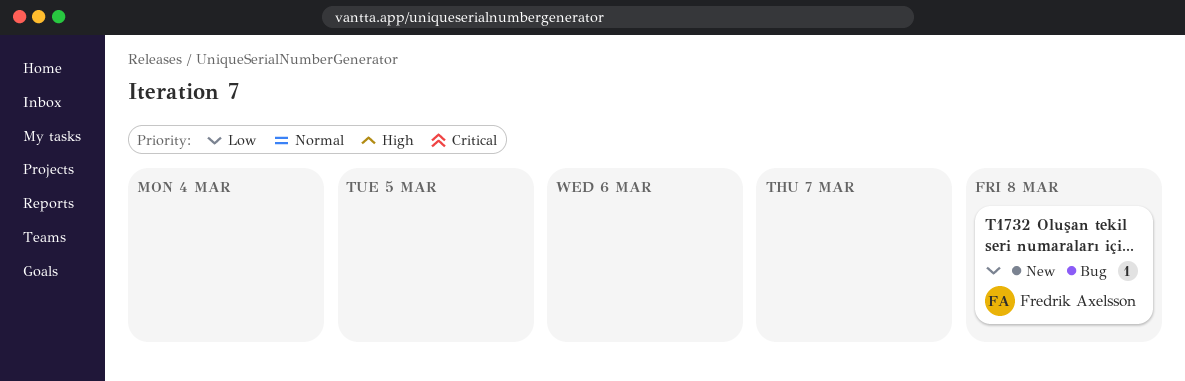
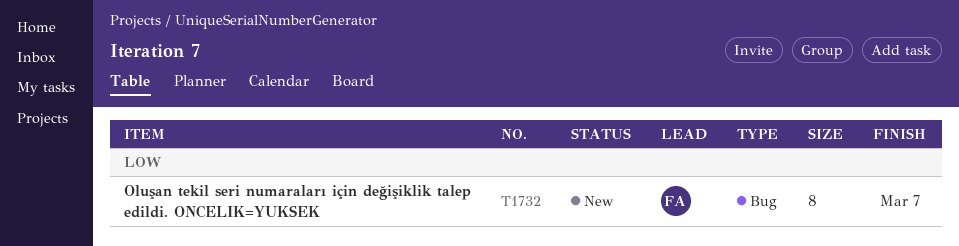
T1732, estimate: 1 -> 8
T1732, due: Mar 8 -> Mar 7

